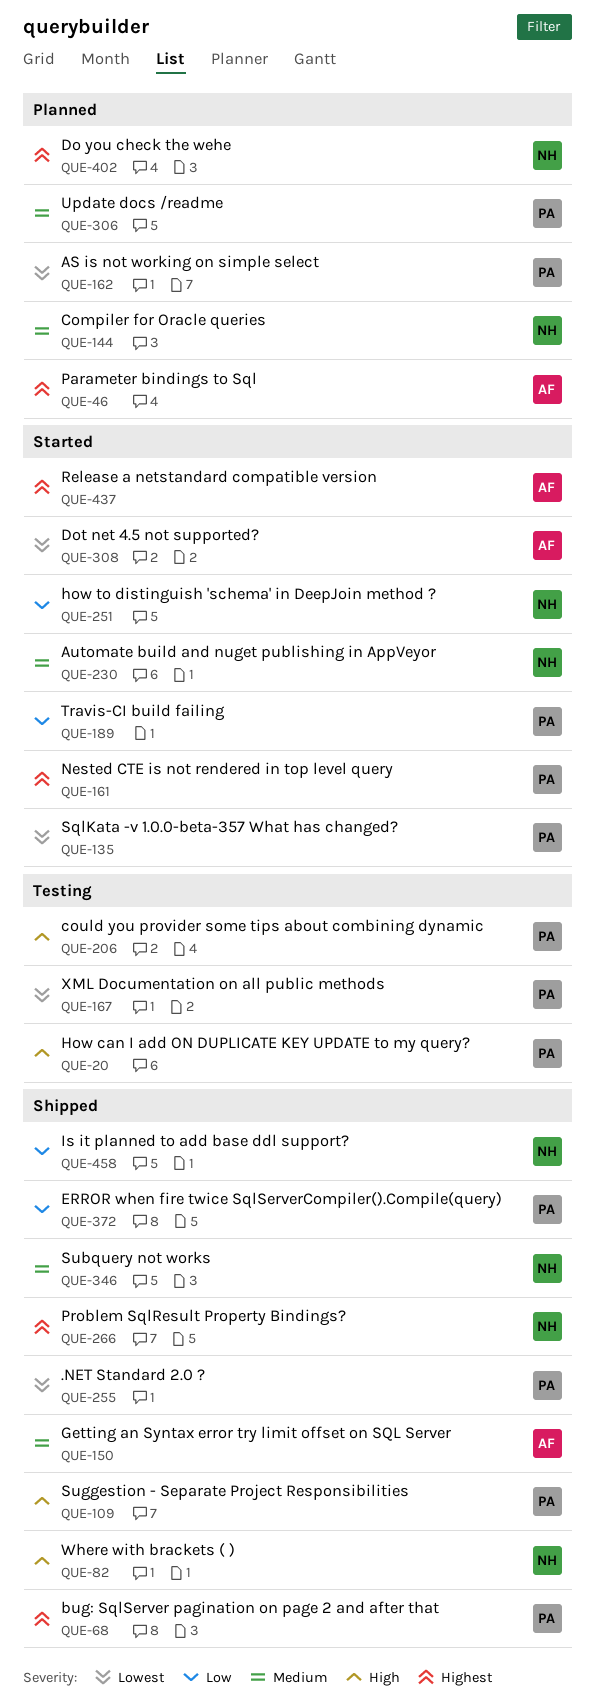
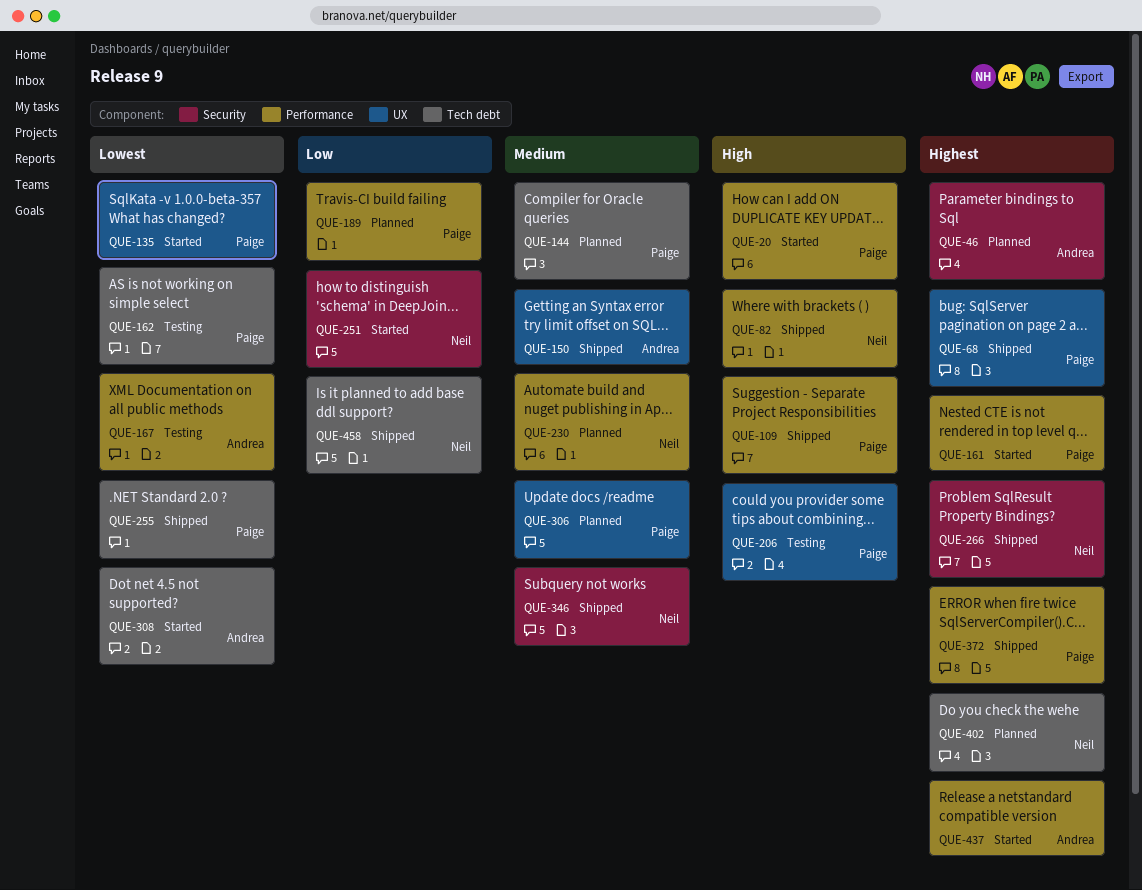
QUE-20, status: Testing -> Started
QUE-144, owner: Neil -> Paige
QUE-162, status: Planned -> Testing
QUE-167, owner: Paige -> Andrea
QUE-189, status: Started -> Planned
QUE-230, status: Started -> Planned
QUE-372, priority: Low -> Highest

